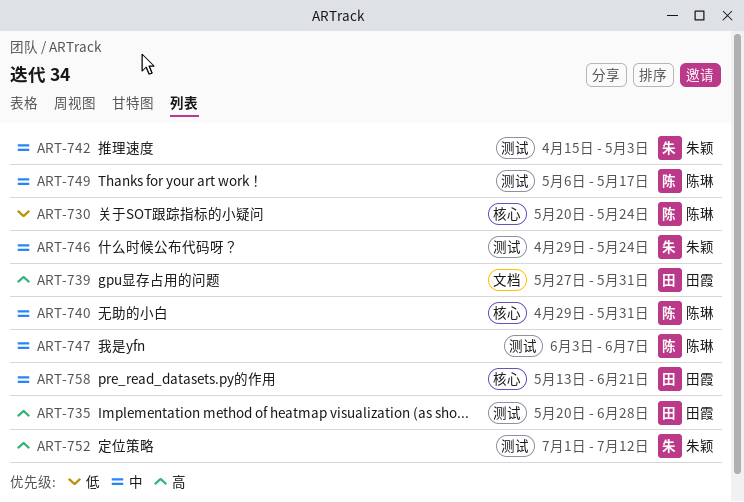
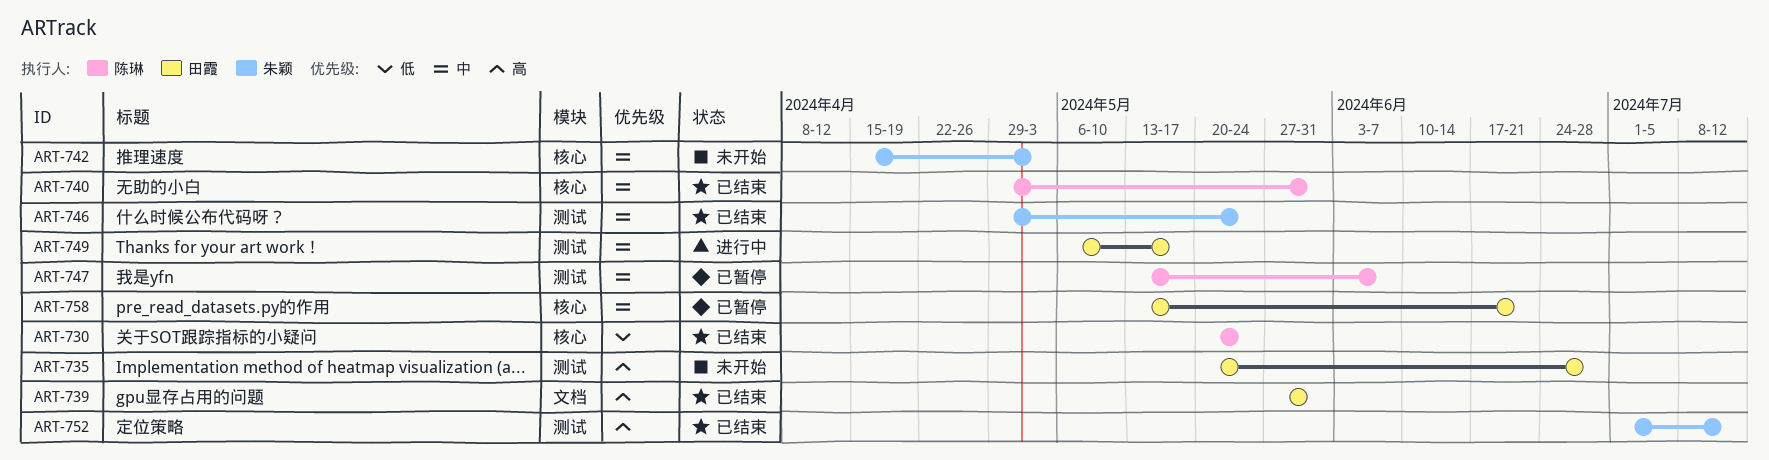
ART-742, label: 测试 -> 核心
ART-747, start: Jun 3 -> May 13
ART-749, owner: 陈琳 -> 田霞

